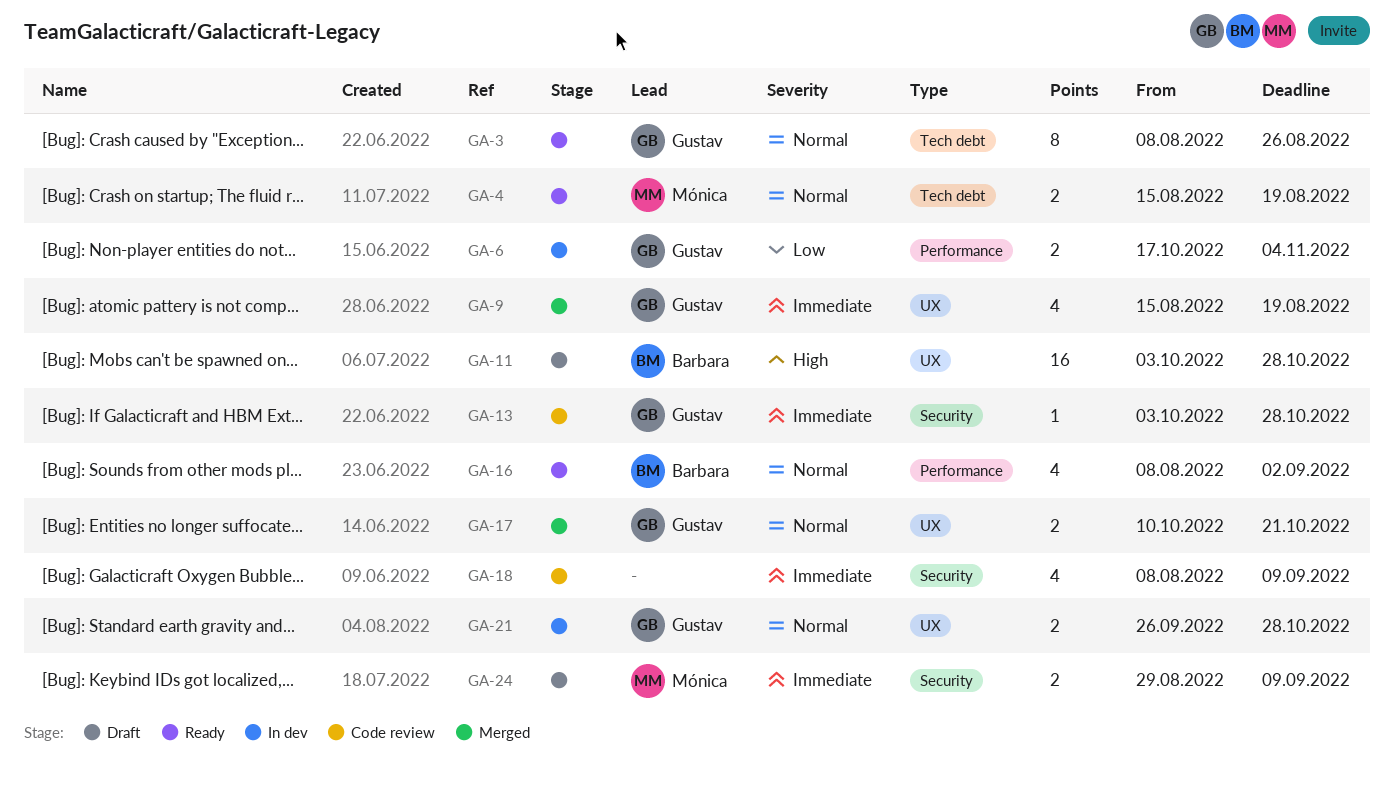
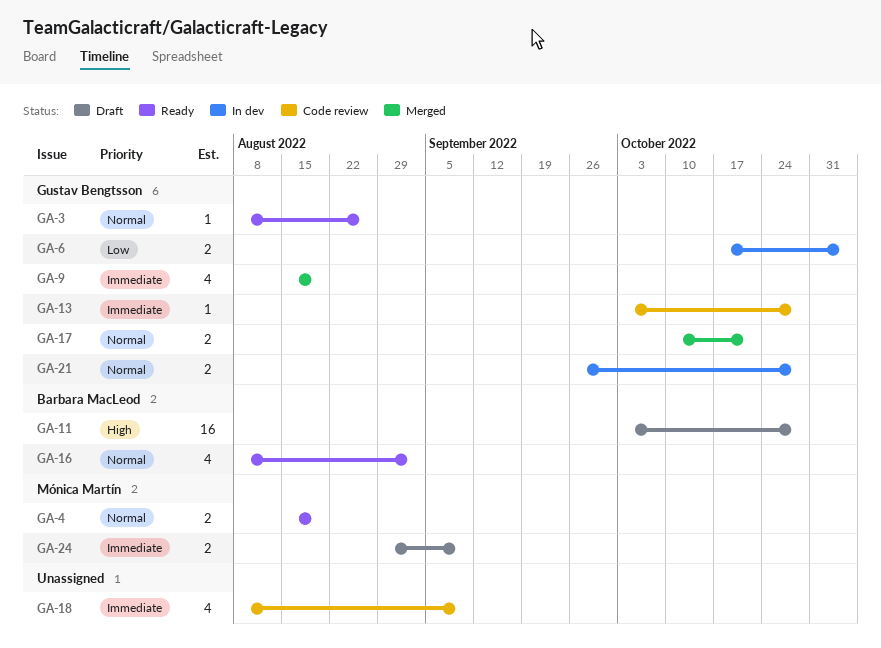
GA-3, estimate: 8 -> 1

